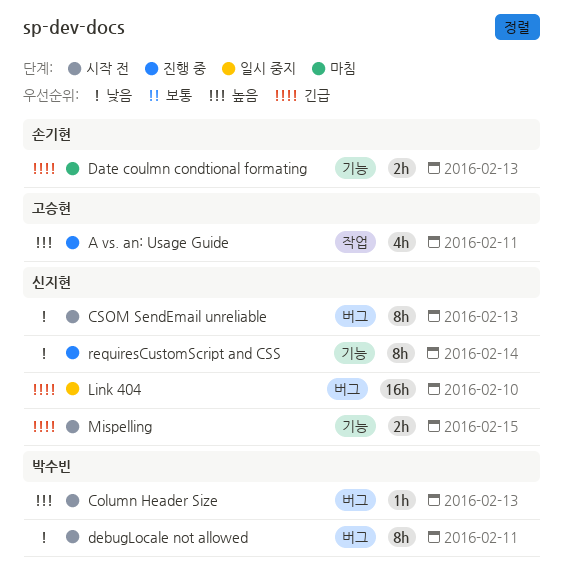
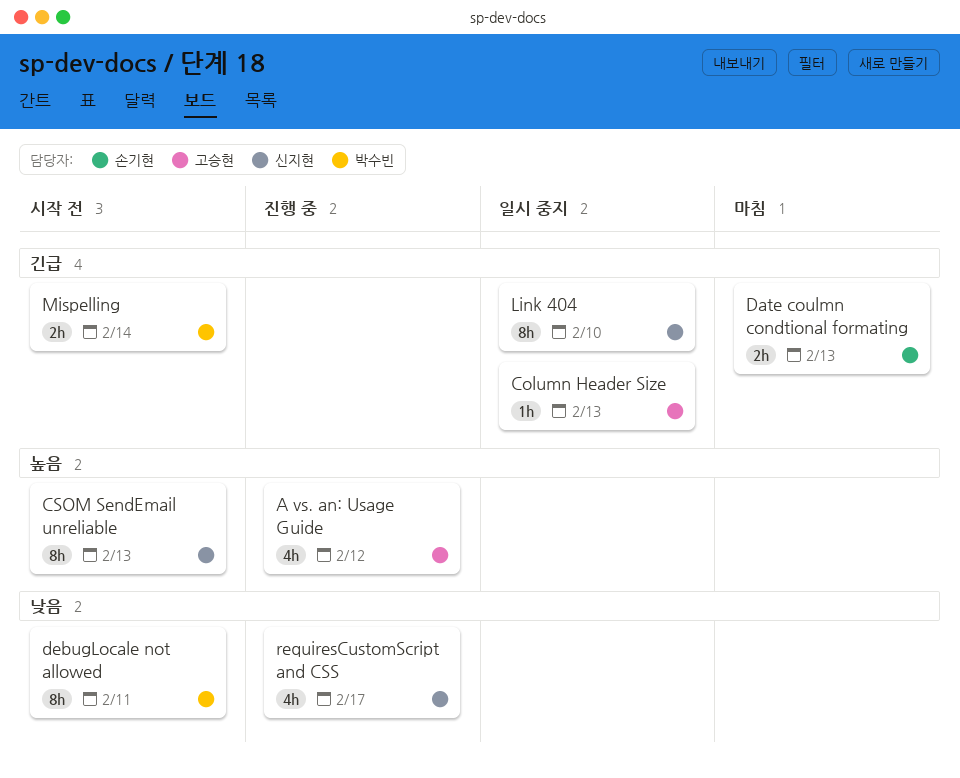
A vs. an: Usage Guide, due: Feb 11 -> Feb 12
Column Header Size, status: 시작 전 -> 일시 중지
Column Header Size, owner: 박수빈 -> 고승현
Column Header Size, priority: 높음 -> 긴급
CSOM SendEmail unreliable, priority: 낮음 -> 높음
Link 404, estimate: 16h -> 8h
Mispelling, owner: 신지현 -> 박수빈
Mispelling, due: Feb 15 -> Feb 14
requiresCustomScript and CSS, estimate: 8h -> 4h
requiresCustomScript and CSS, due: Feb 14 -> Feb 17

